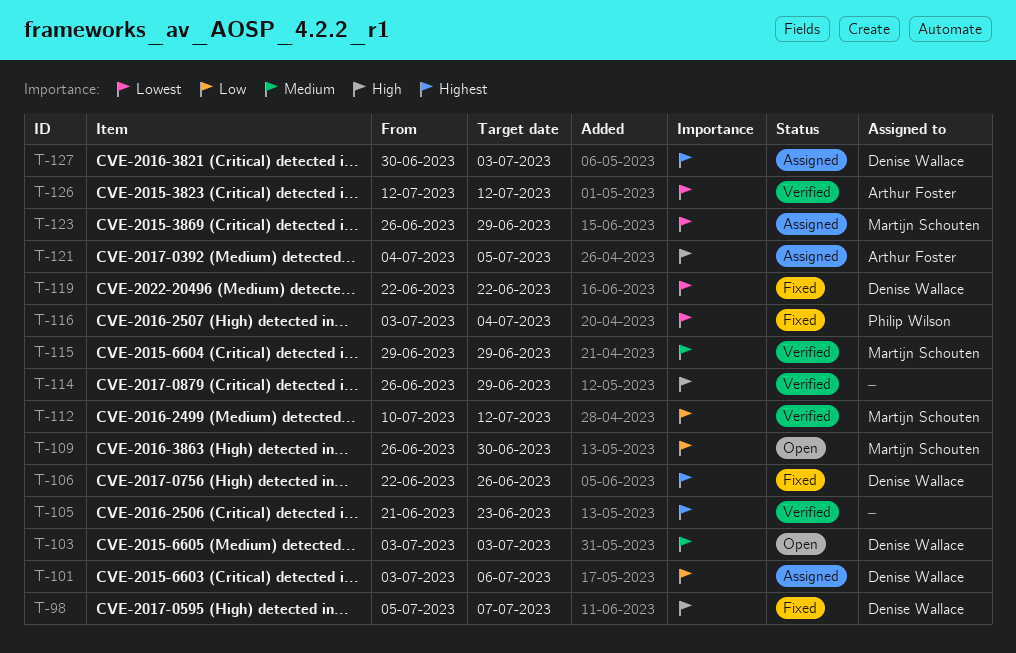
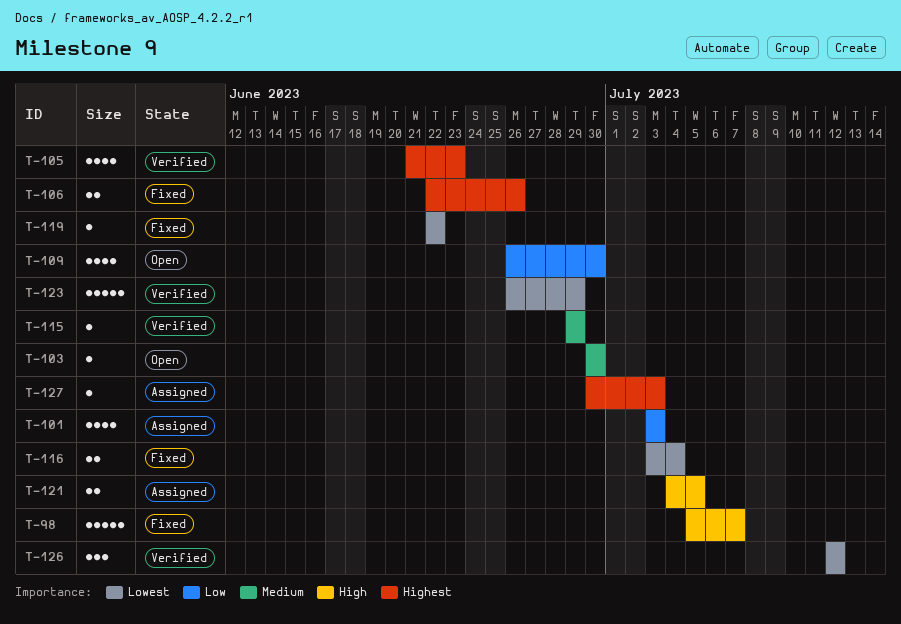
T-101, due: Jul 6 -> Jul 3
T-103, start: Jul 3 -> Jun 30
T-103, due: Jul 3 -> Jun 30
T-112: present -> none
T-114: present -> none
T-123, status: Assigned -> Verified

